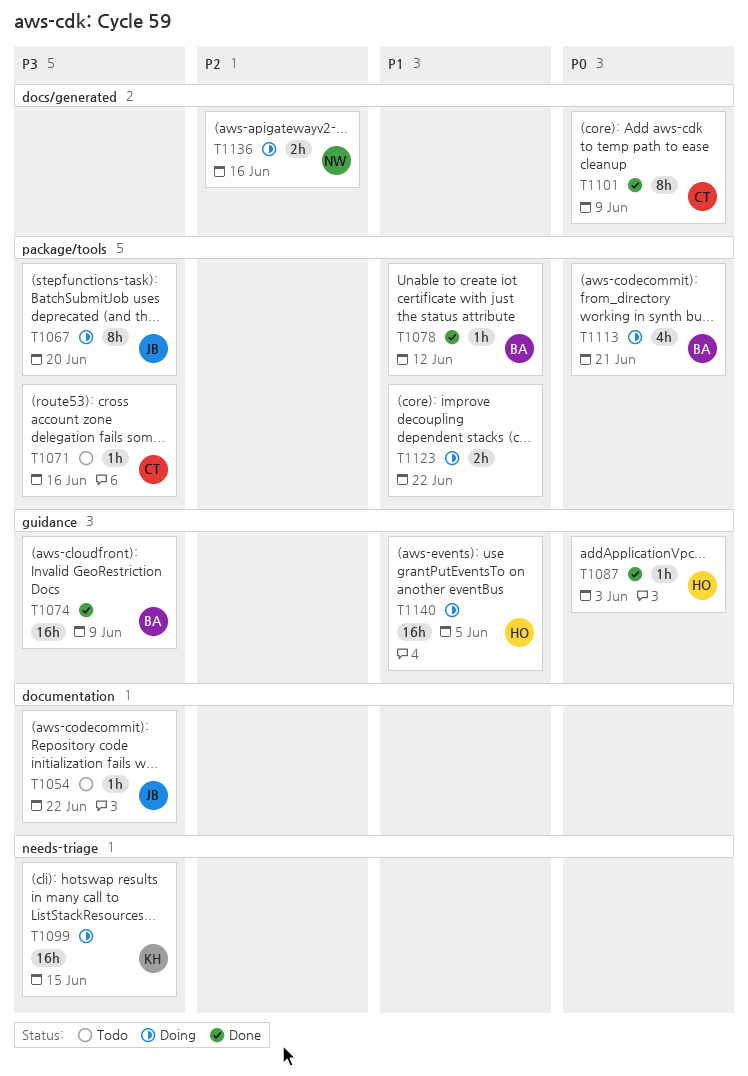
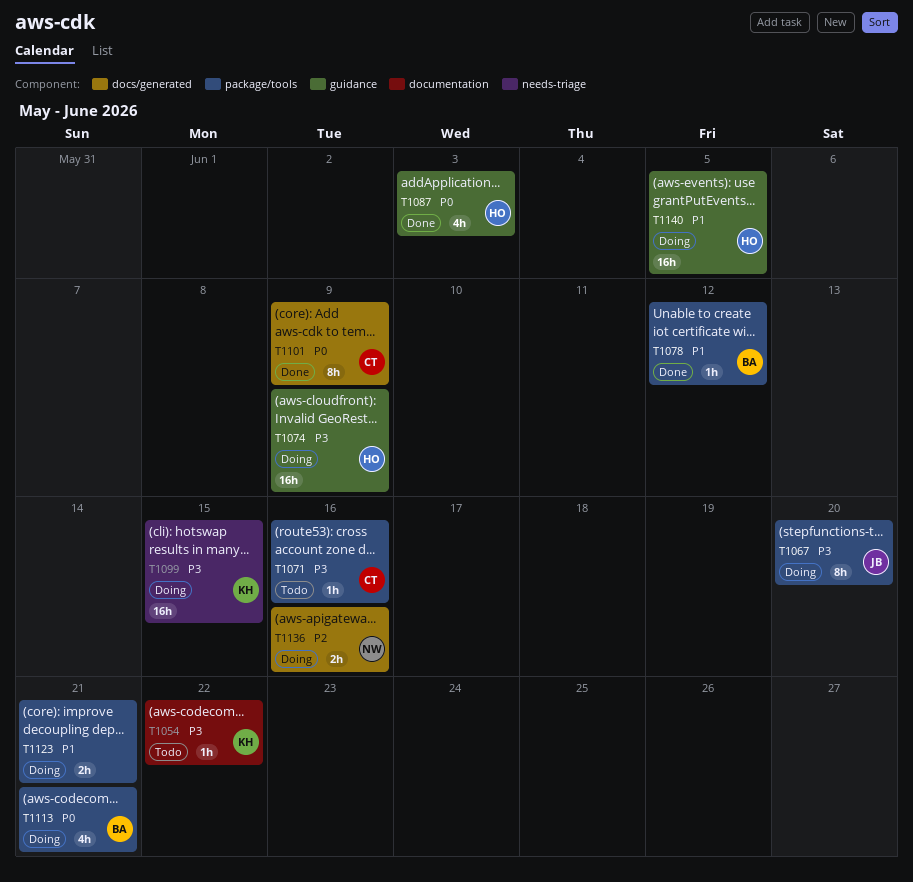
T1054, owner: JB -> KH
T1074, status: Done -> Doing
T1074, owner: BA -> HO
T1087, estimate: 1h -> 4h
T1123, due: Jun 22 -> Jun 21

